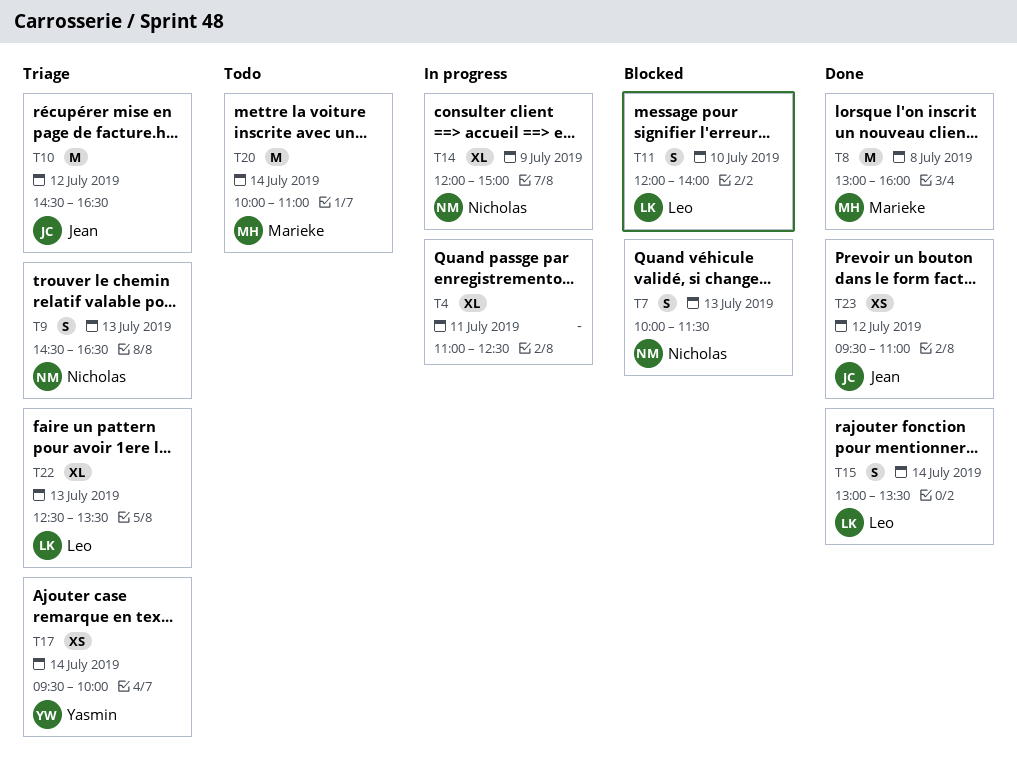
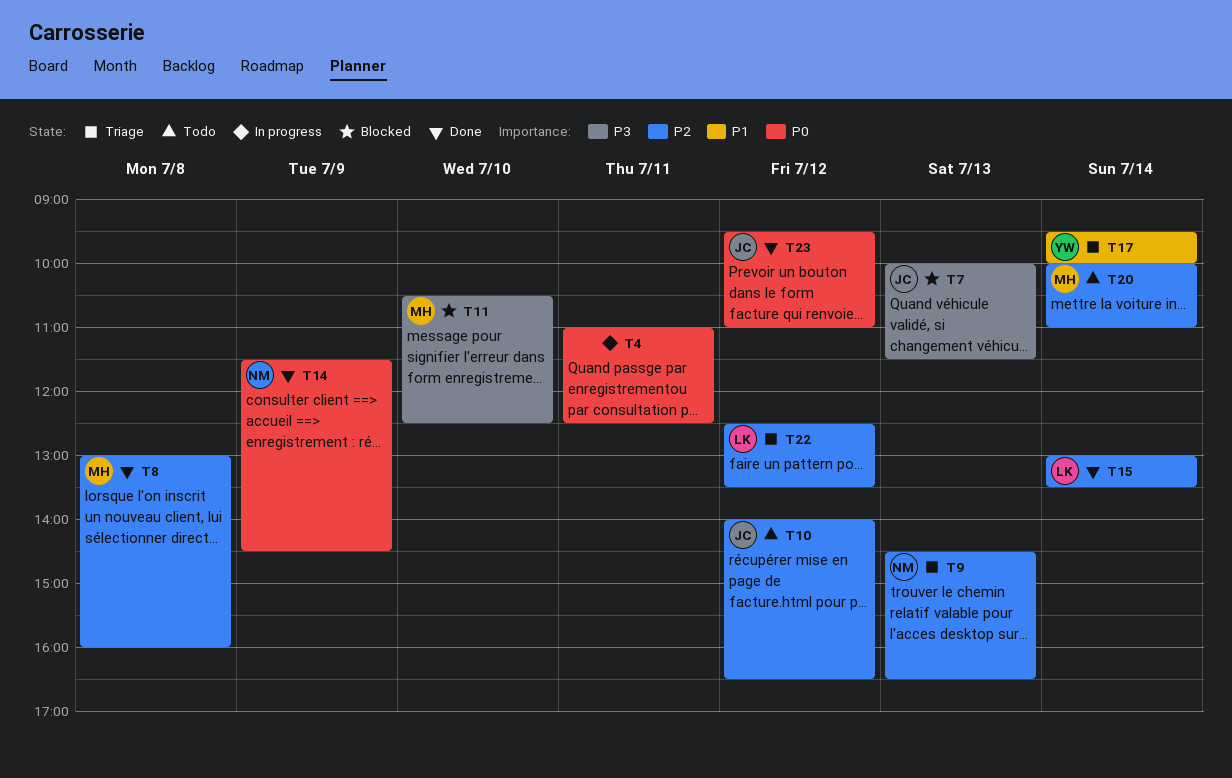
T7, owner: Nicholas -> Jean
T10, status: Triage -> Todo
T10, begins: 14:30 -> 14:00
T11, owner: Leo -> Marieke
T11, begins: 12:00 -> 10:30
T11, ends: 14:00 -> 12:30
T14, status: In progress -> Done
T14, begins: 12:00 -> 11:30
T14, ends: 15:00 -> 14:30
T22, day: Jul 13 -> Jul 12

